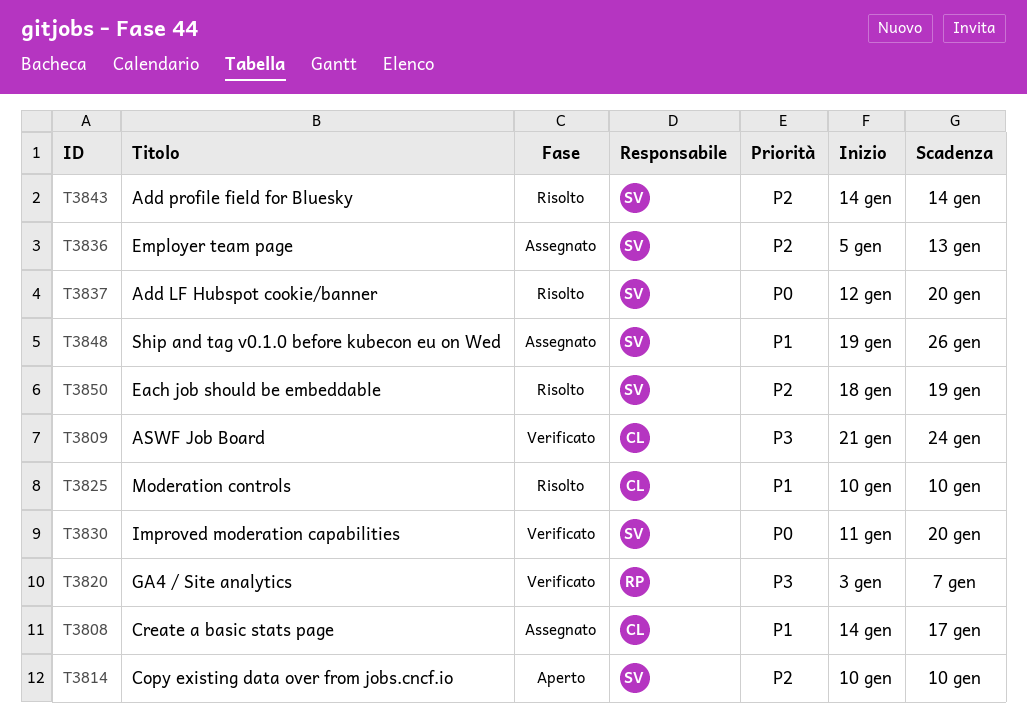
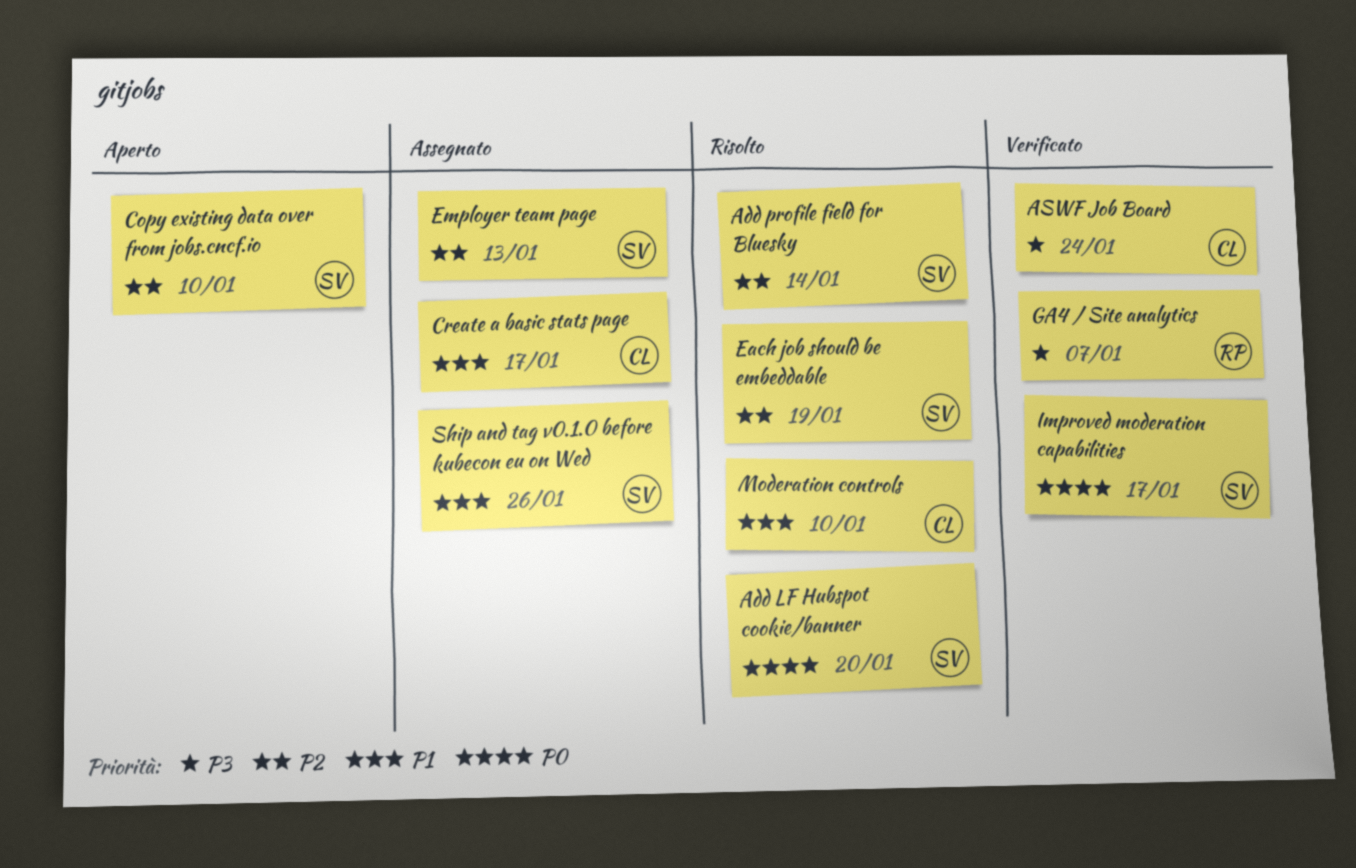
Improved moderation capabilities, due: Jan 20 -> Jan 17

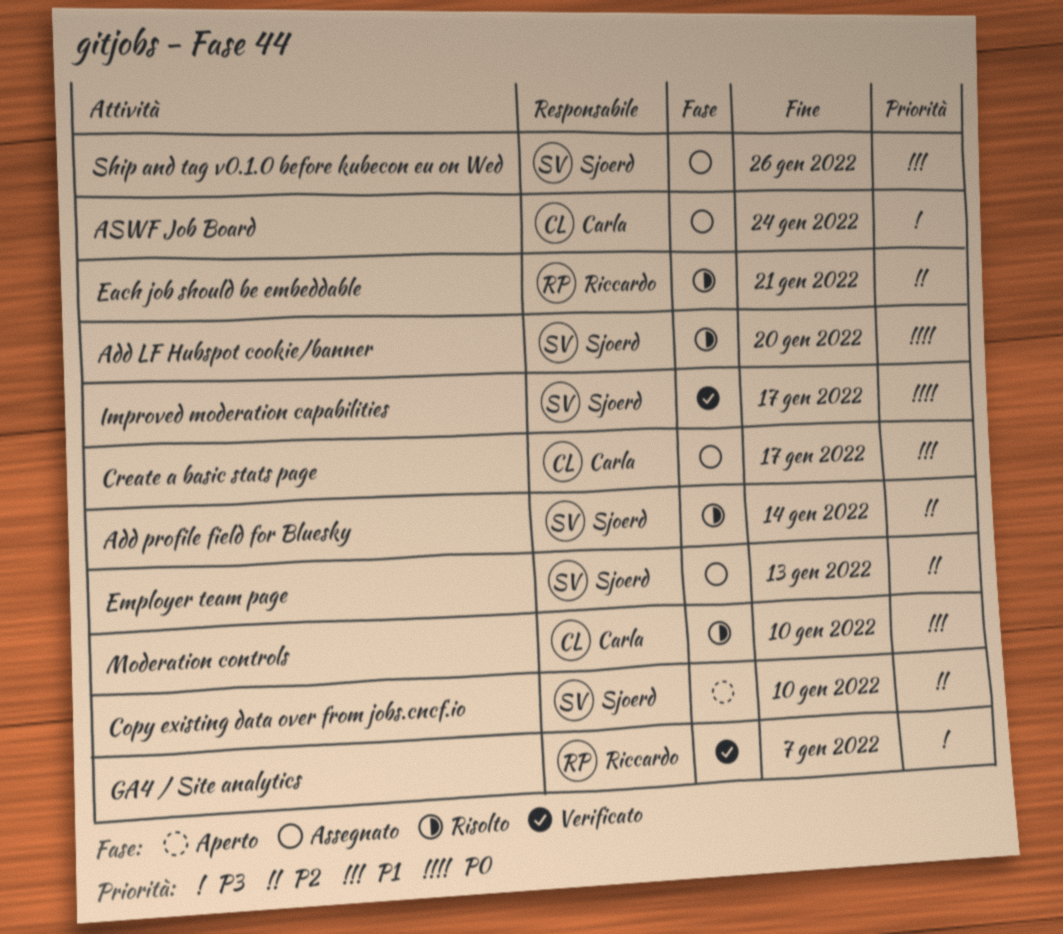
ASWF Job Board, status: Verificato -> Assegnato
Each job should be embeddable, owner: Sjoerd -> Riccardo
Each job should be embeddable, due: Jan 19 -> Jan 21

